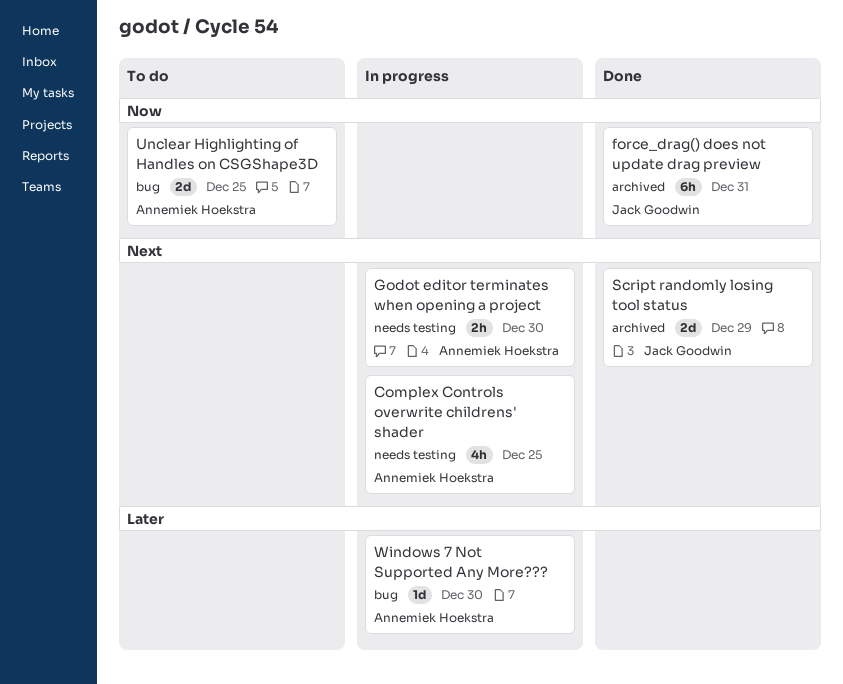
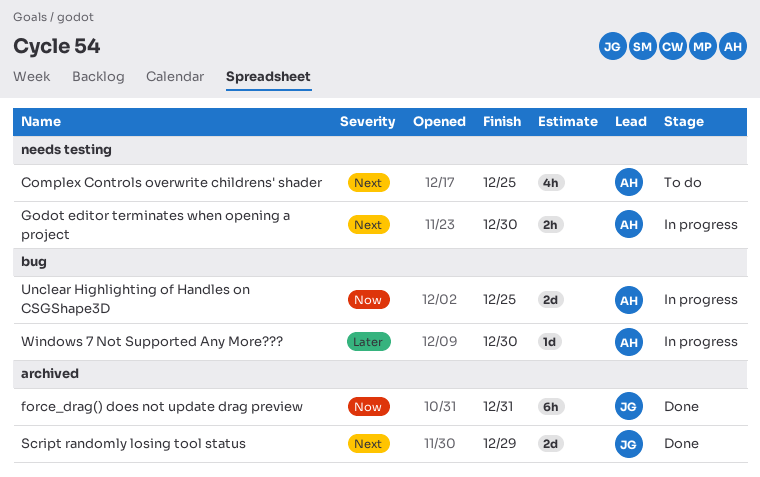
Complex Controls overwrite childrens' shader, status: In progress -> To do
Unclear Highlighting of Handles on CSGShape3D, status: To do -> In progress

